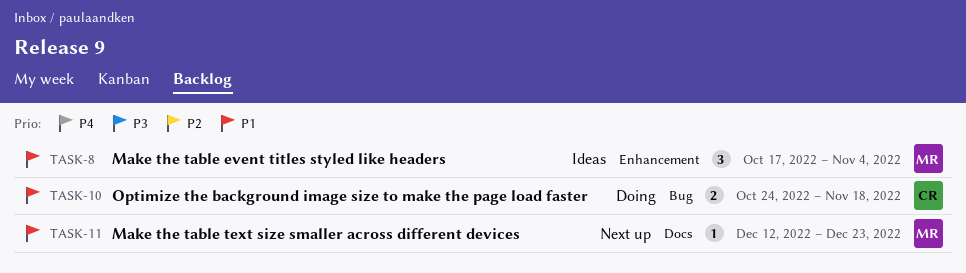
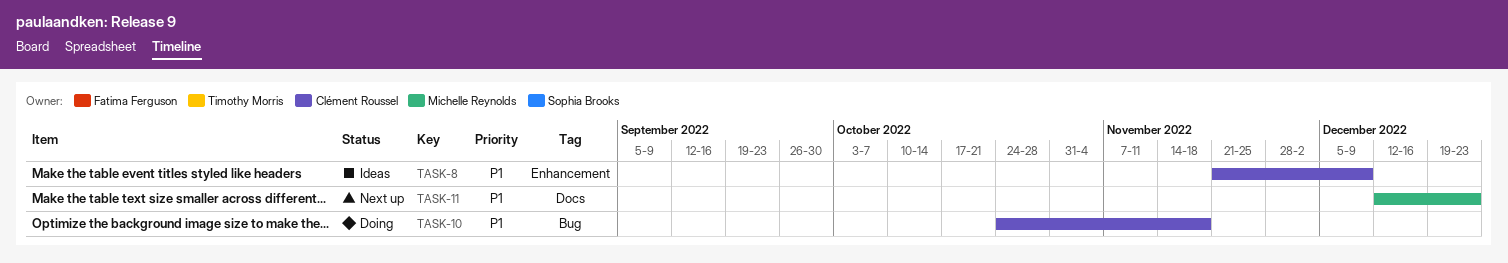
TASK-8, owner: Michelle Reynolds -> Clément Roussel
TASK-8, start: Oct 17 -> Nov 21
TASK-8, due: Nov 4 -> Dec 9

